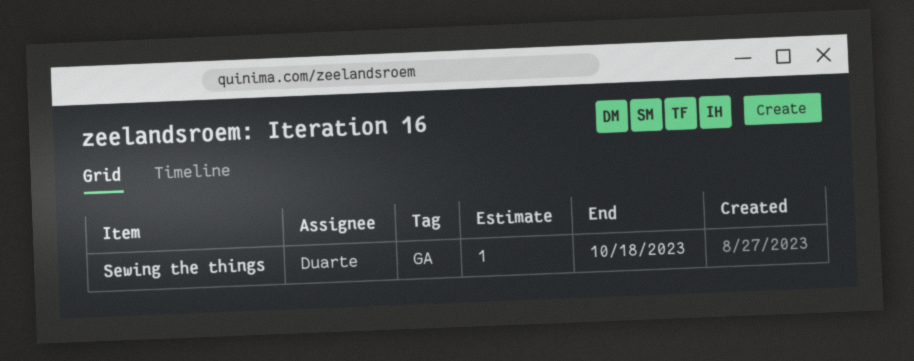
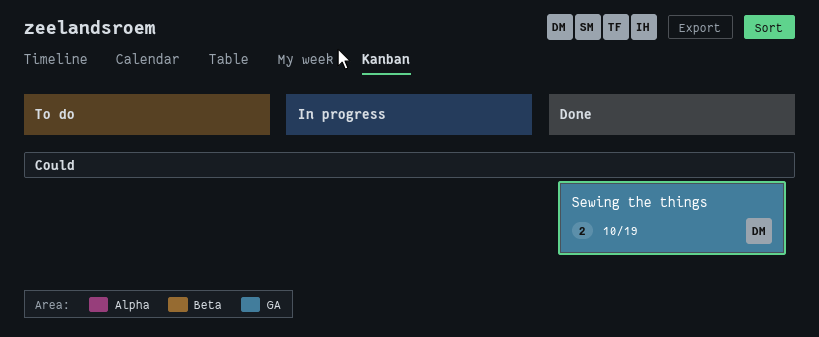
Sewing the things, estimate: 1 -> 2
Sewing the things, due: Oct 18 -> Oct 19

